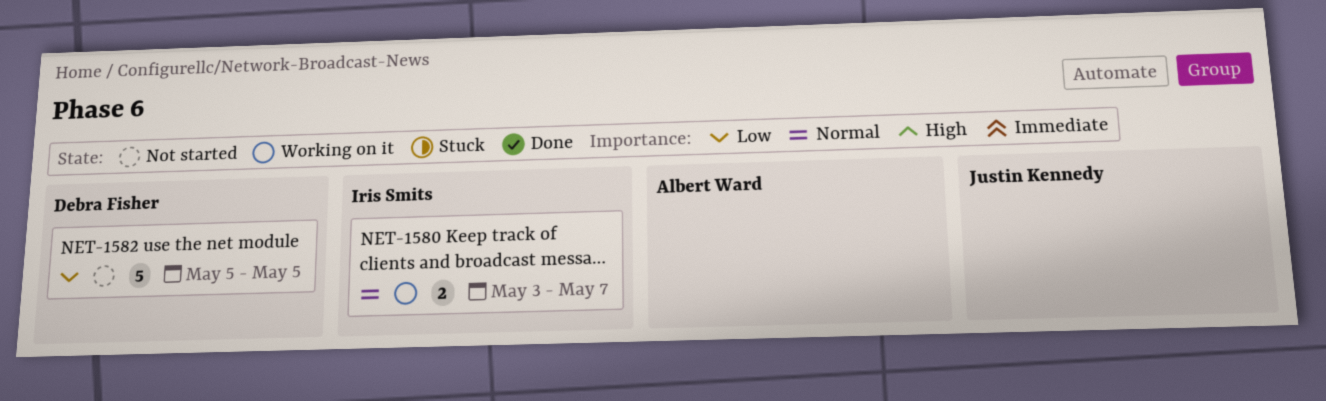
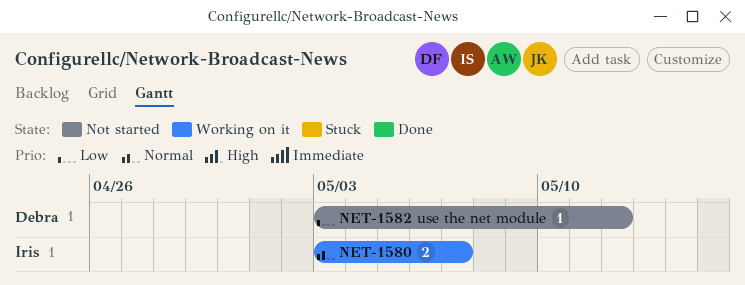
NET-1582, estimate: 5 -> 1
NET-1582, start: May 5 -> May 3
NET-1582, due: May 5 -> May 12

